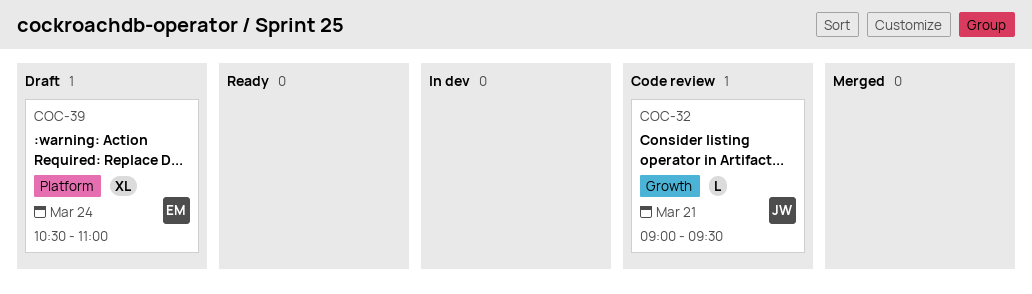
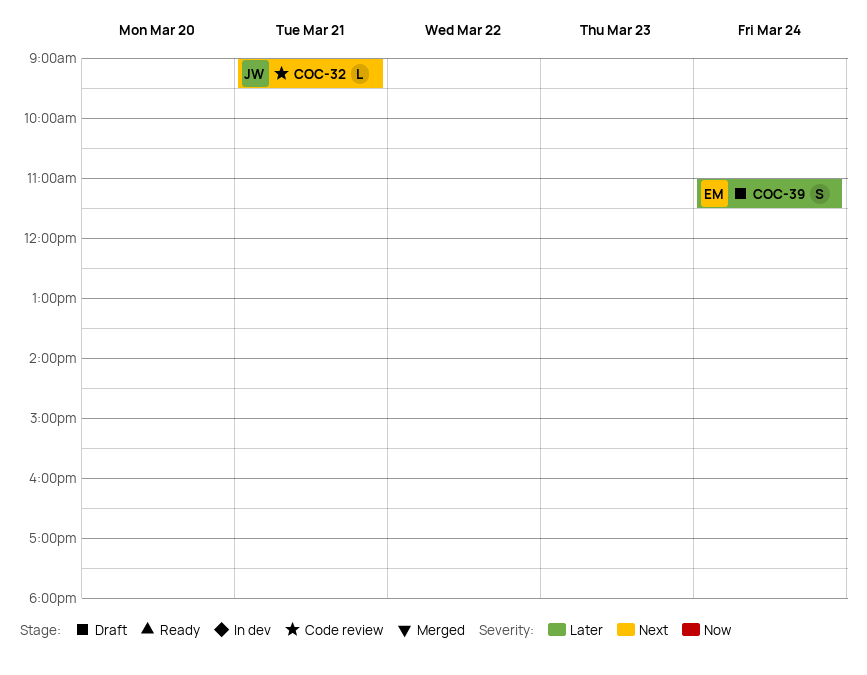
COC-39, estimate: XL -> S
COC-39, begins: 10:30 -> 11:00
COC-39, ends: 11:00 -> 11:30

